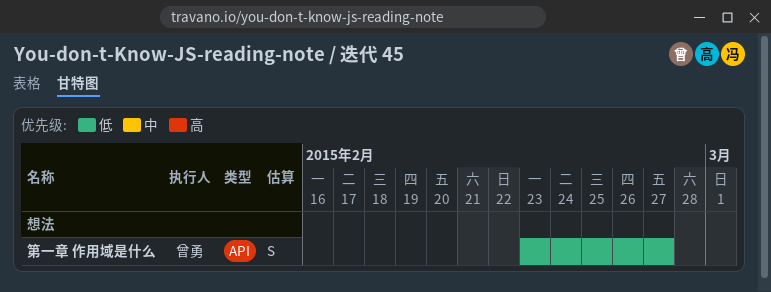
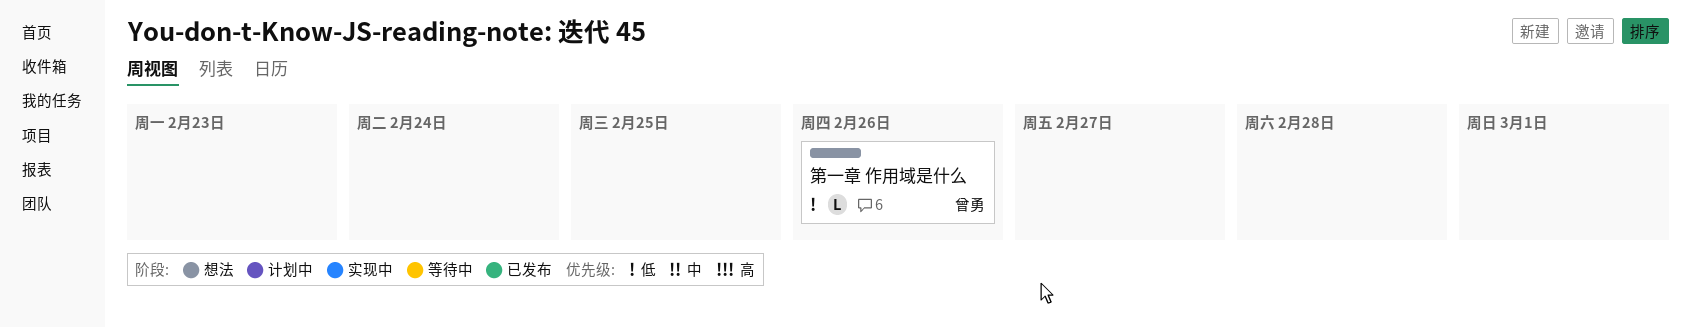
第一章 作用域是什么, estimate: S -> L
第一章 作用域是什么, due: Feb 27 -> Feb 26

